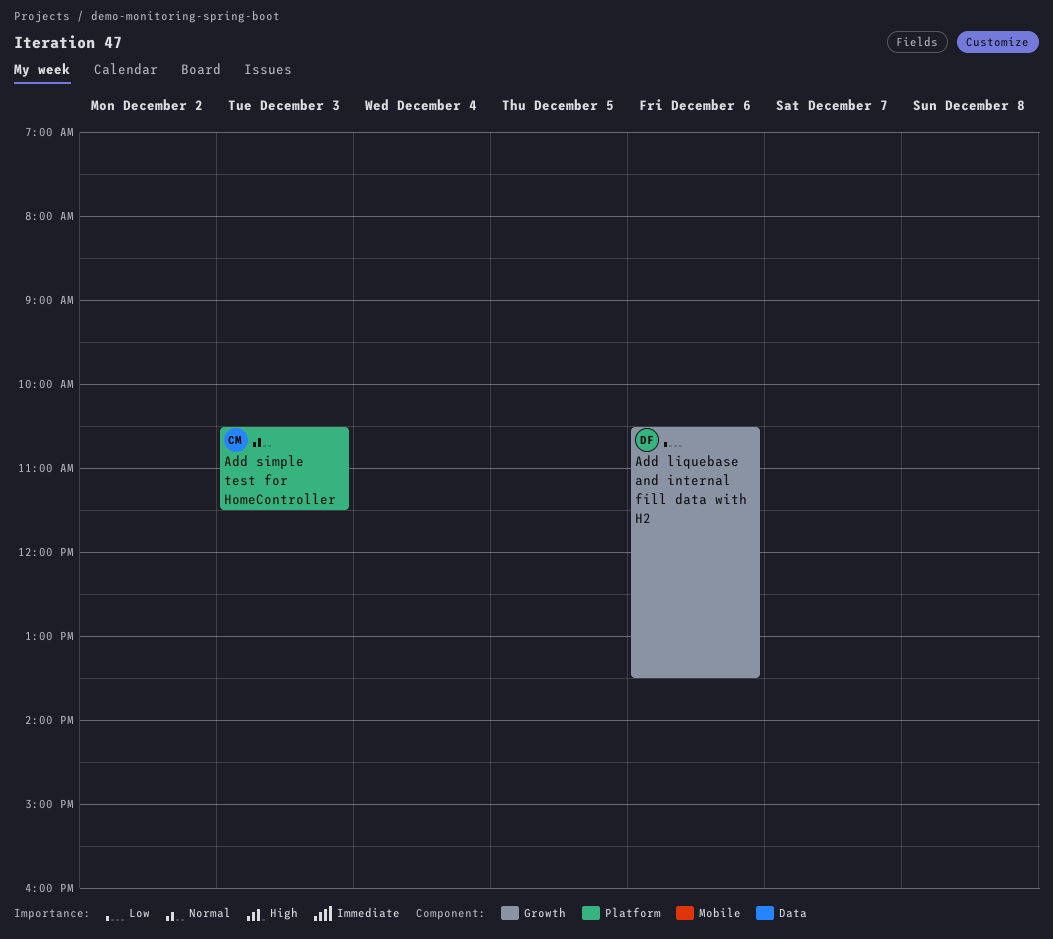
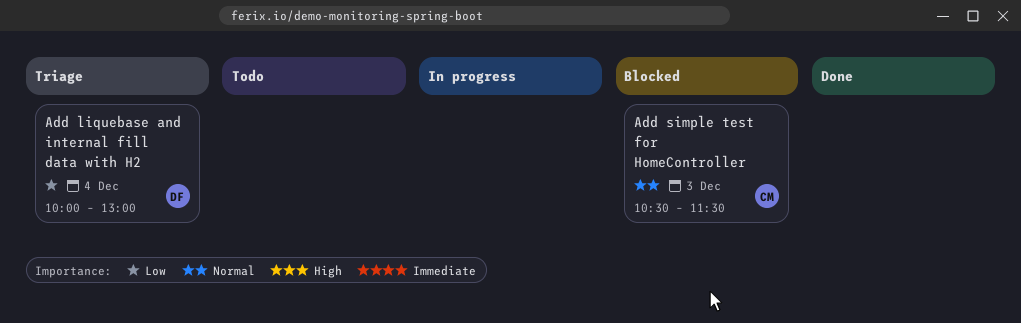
Add liquebase and internal fill data with H2, day: Dec 6 -> Dec 4
Add liquebase and internal fill data with H2, begins: 10:30 -> 10:00
Add liquebase and internal fill data with H2, ends: 13:30 -> 13:00

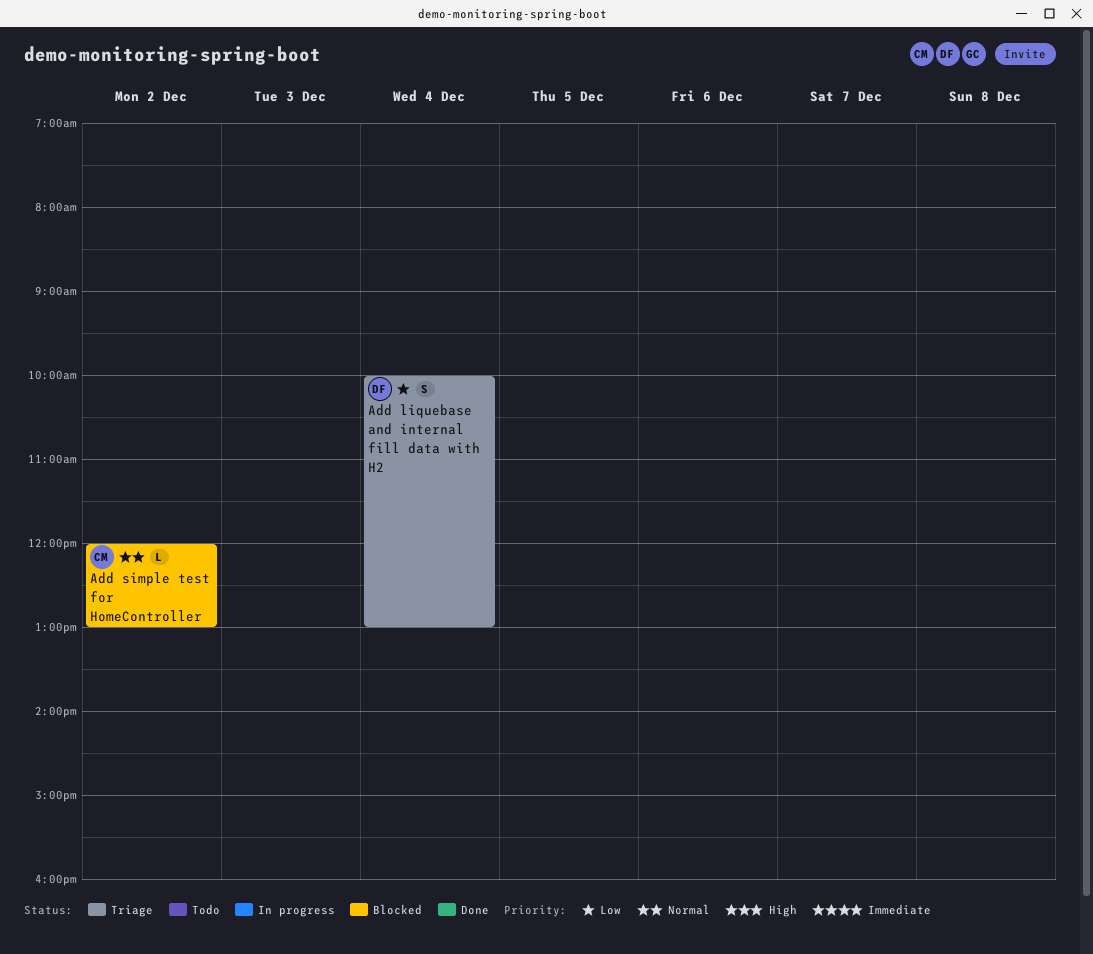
Add simple test for HomeController, day: Dec 3 -> Dec 2
Add simple test for HomeController, begins: 10:30 -> 12:00
Add simple test for HomeController, ends: 11:30 -> 13:00

